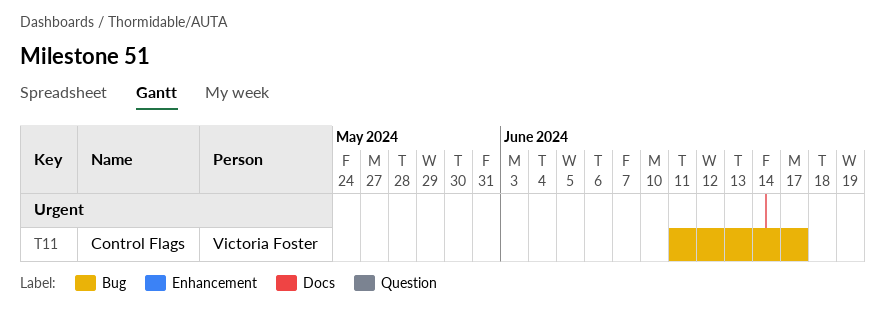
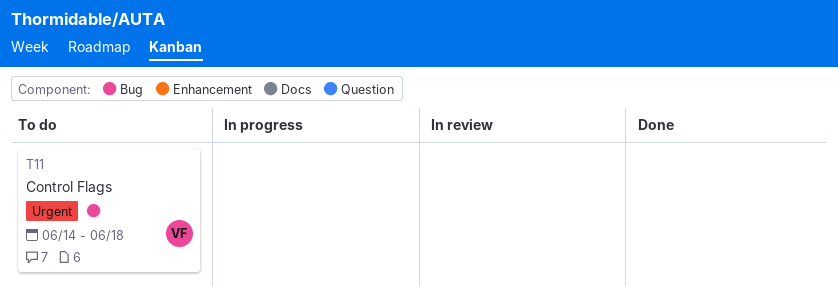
T11, start: Jun 11 -> Jun 14
T11, due: Jun 17 -> Jun 18

